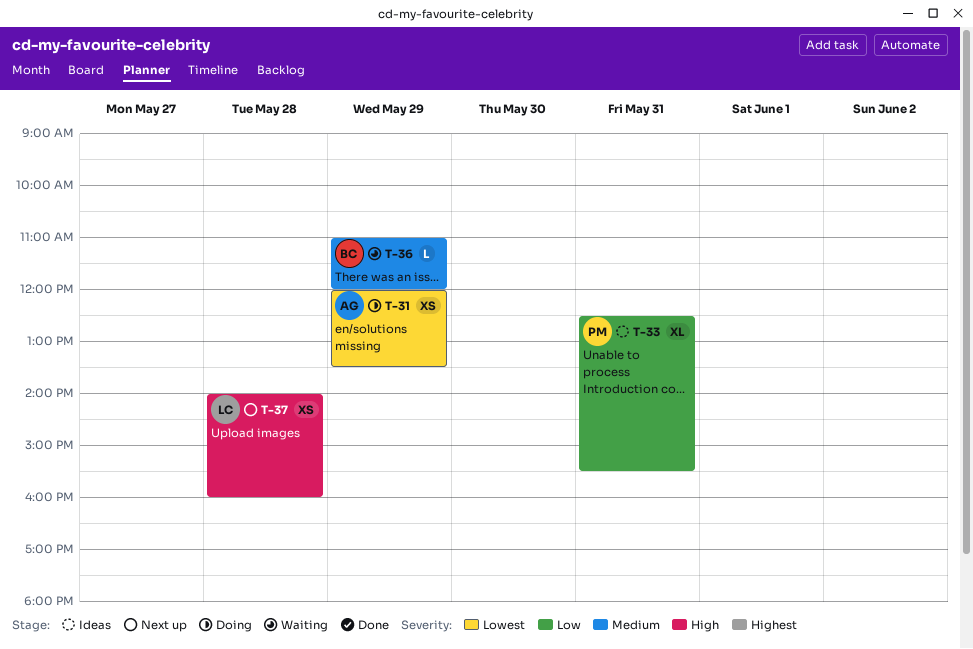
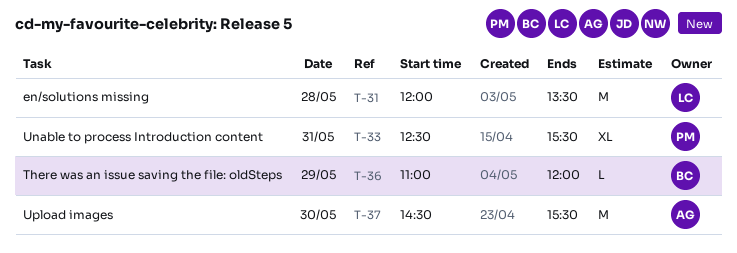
T-31, owner: AG -> LC
T-31, estimate: XS -> M
T-31, day: May 29 -> May 28
T-37, owner: LC -> AG
T-37, estimate: XS -> M
T-37, day: May 28 -> May 30
T-37, begins: 14:00 -> 14:30
T-37, ends: 16:00 -> 15:30

